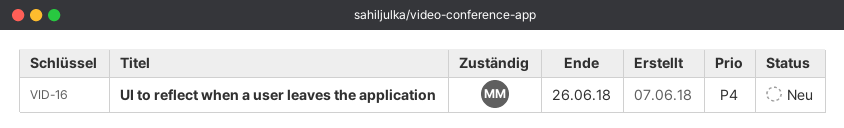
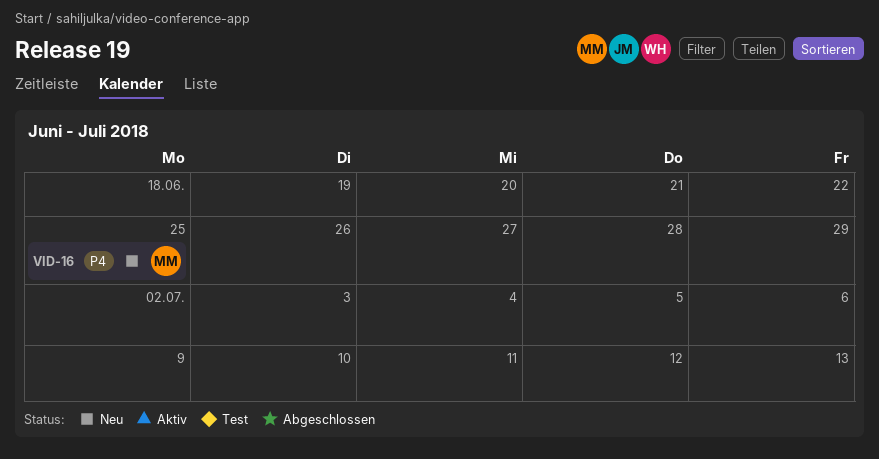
VID-16, due: Jun 26 -> Jun 25

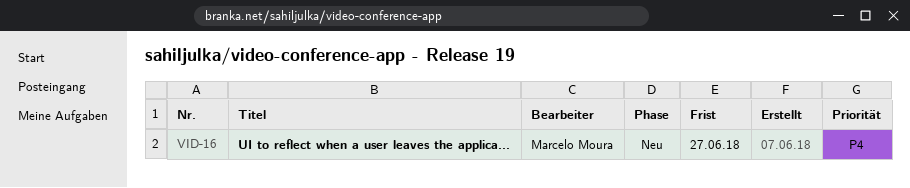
VID-16, due: Jun 25 -> Jun 27

